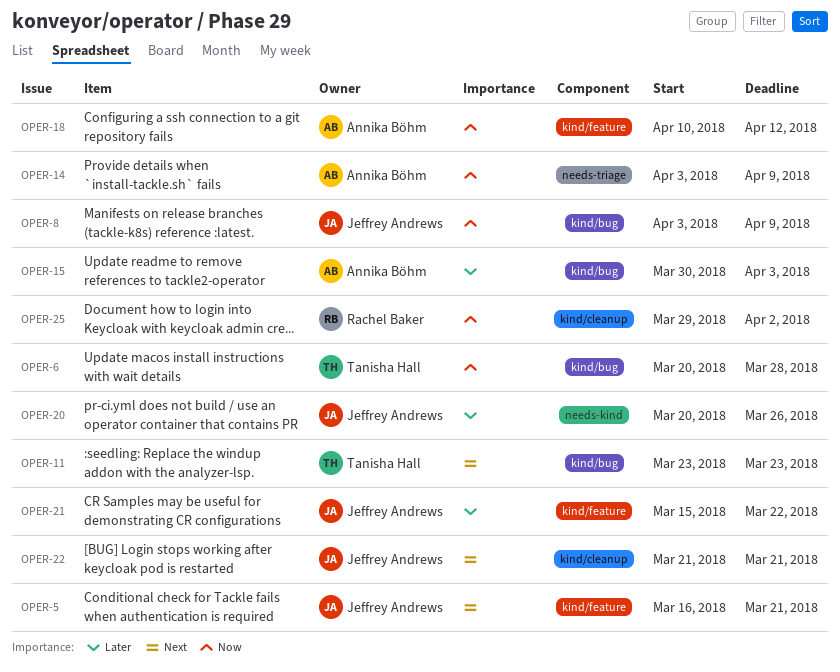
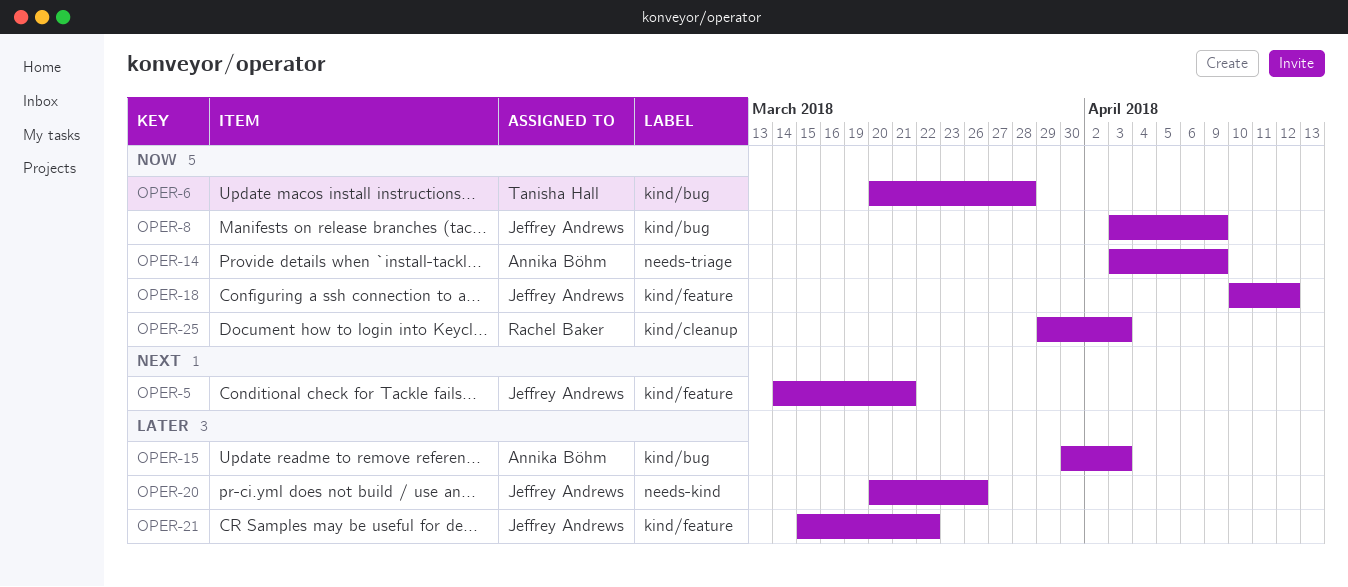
OPER-5, start: Mar 16 -> Mar 14
OPER-11: present -> none
OPER-18, owner: Annika Böhm -> Jeffrey Andrews
OPER-22: present -> none
OPER-25, due: Apr 2 -> Apr 3

